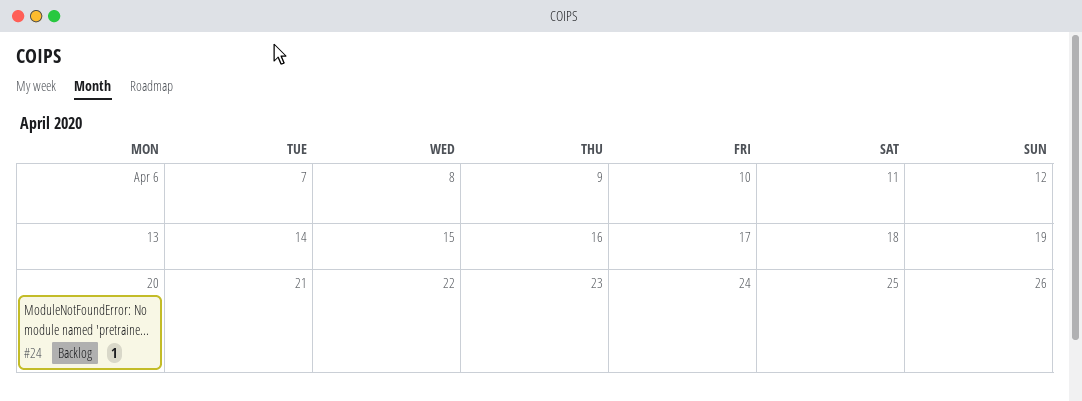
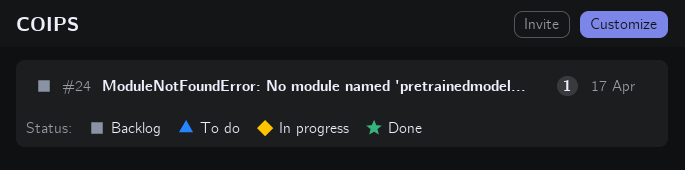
#24, due: Apr 20 -> Apr 17

